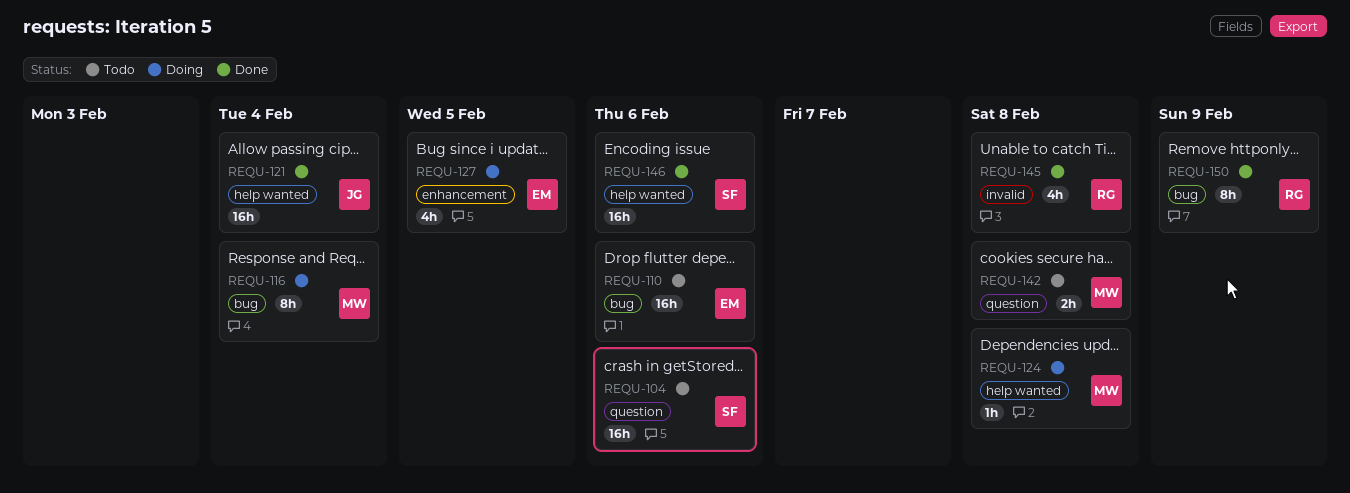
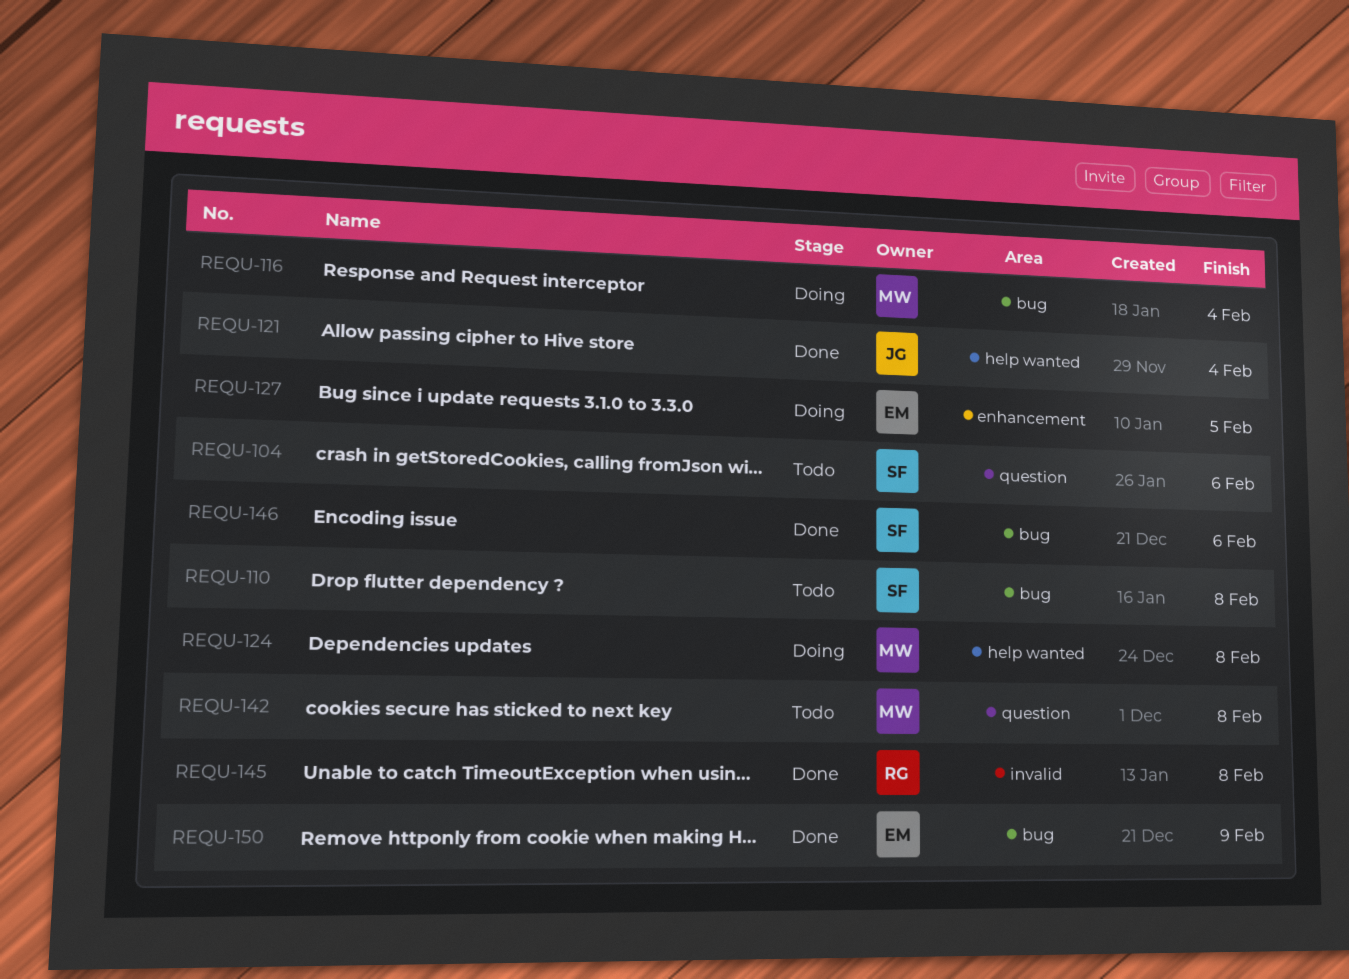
REQU-110, owner: EM -> SF
REQU-110, due: Feb 6 -> Feb 8
REQU-146, label: help wanted -> bug
REQU-150, owner: RG -> EM

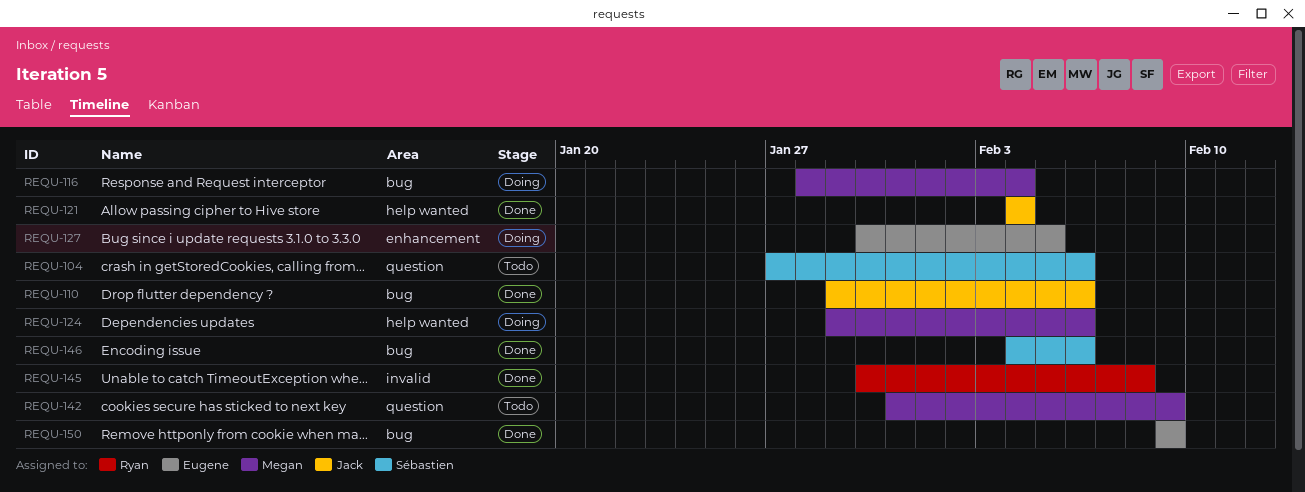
REQU-110, status: Todo -> Done
REQU-110, owner: Sébastien -> Jack
REQU-110, due: Feb 8 -> Feb 6
REQU-124, due: Feb 8 -> Feb 6
REQU-142, due: Feb 8 -> Feb 9

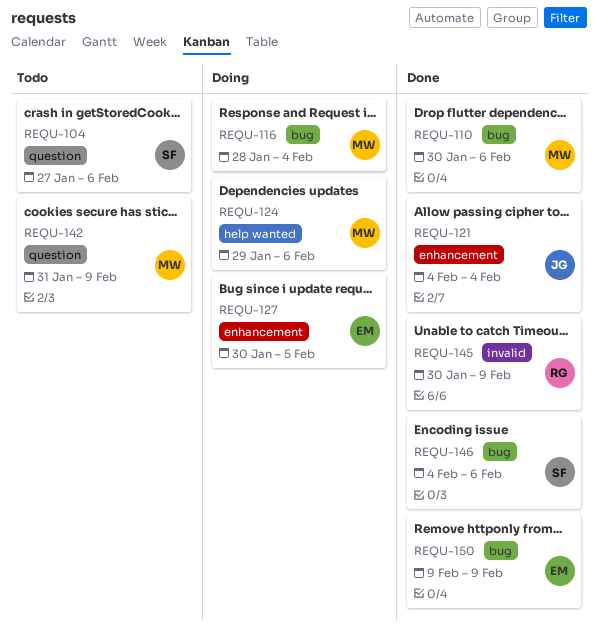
REQU-110, owner: Jack -> Megan
REQU-110, start: Jan 29 -> Jan 30
REQU-121, label: help wanted -> enhancement
REQU-145, due: Feb 8 -> Feb 9

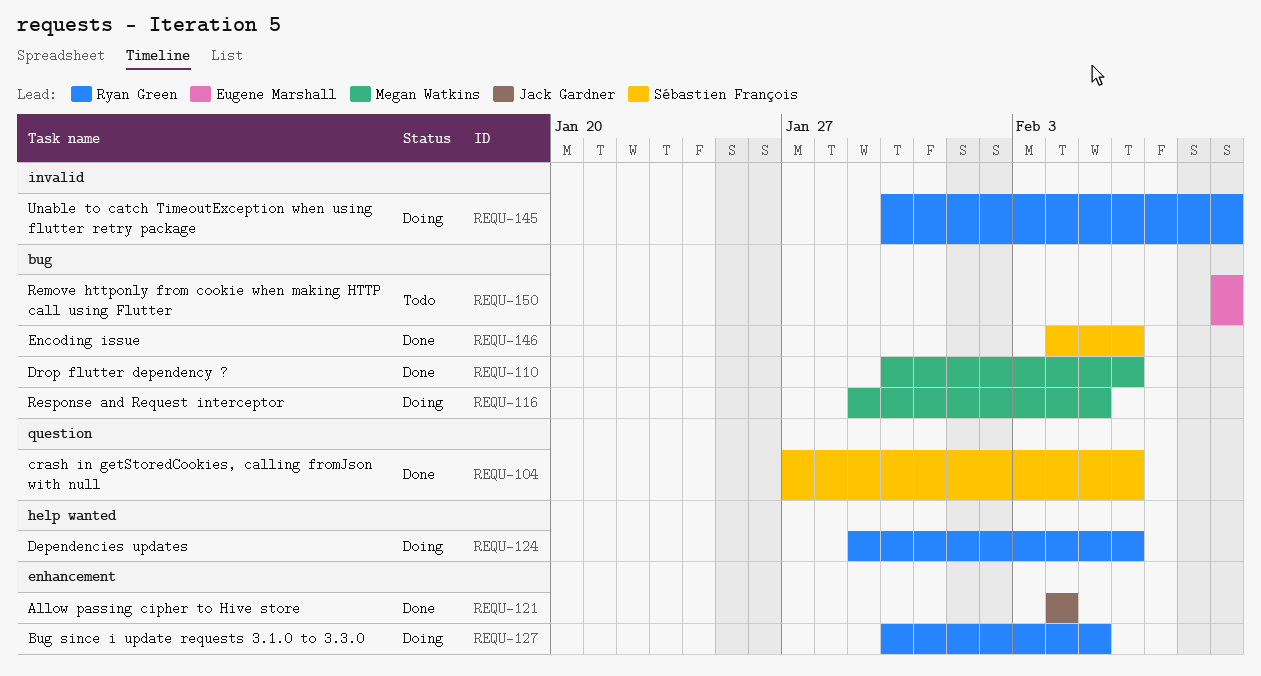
REQU-104, status: Todo -> Done
REQU-116, start: Jan 28 -> Jan 29
REQU-116, due: Feb 4 -> Feb 5
REQU-124, owner: Megan Watkins -> Ryan Green
REQU-127, owner: Eugene Marshall -> Ryan Green
REQU-142: present -> none
REQU-145, status: Done -> Doing
REQU-150, status: Done -> Todo

